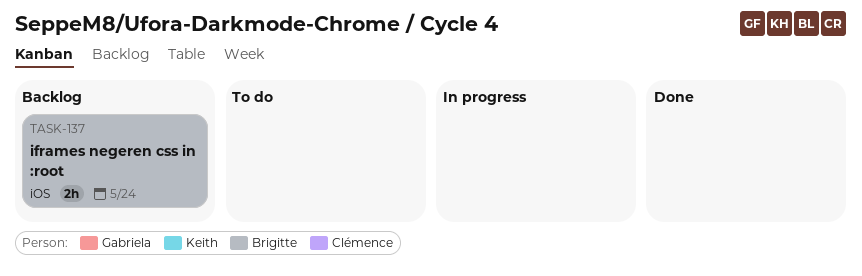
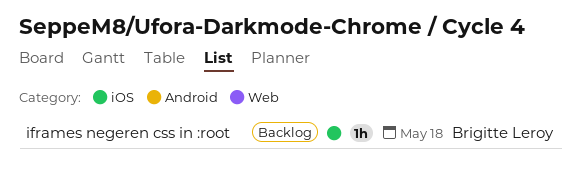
iframes negeren css in :root, estimate: 2h -> 1h
iframes negeren css in :root, due: May 24 -> May 18

